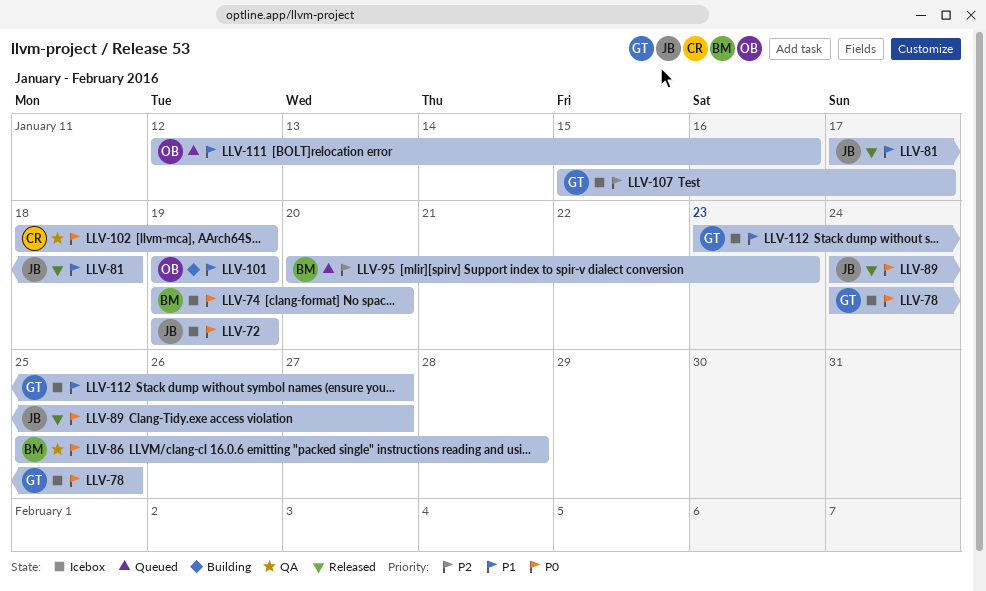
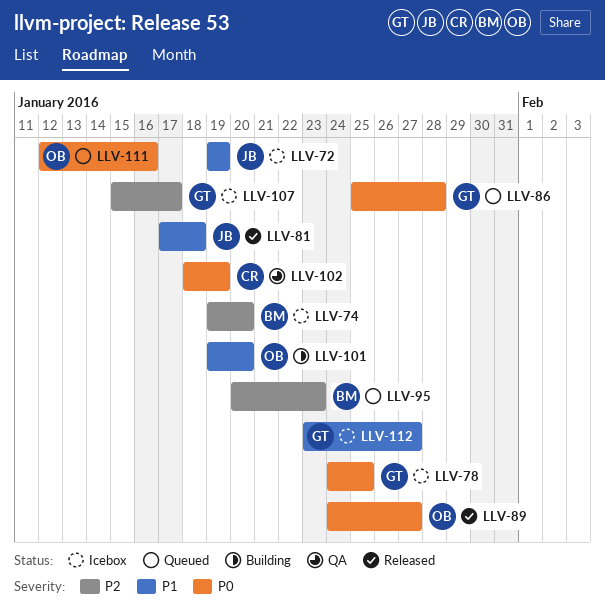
LLV-72, priority: P0 -> P1
LLV-74, priority: P0 -> P2
LLV-86, status: QA -> Queued
LLV-86, owner: BM -> GT
LLV-89, owner: JB -> OB
LLV-101, due: Jan 19 -> Jan 20
LLV-111, priority: P1 -> P0

